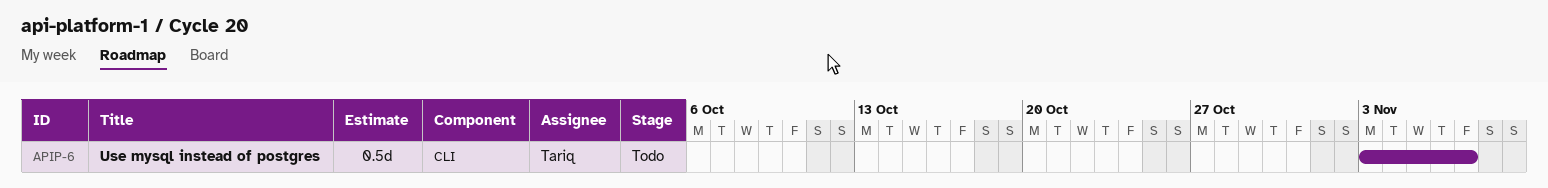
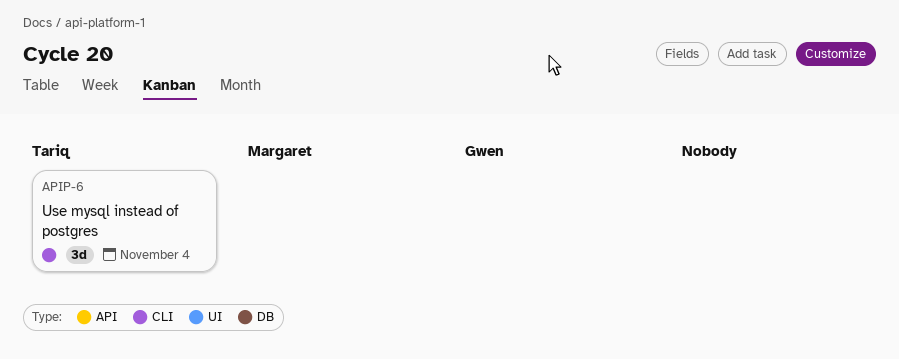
APIP-6, estimate: 0.5d -> 3d
APIP-6, due: Nov 7 -> Nov 4

